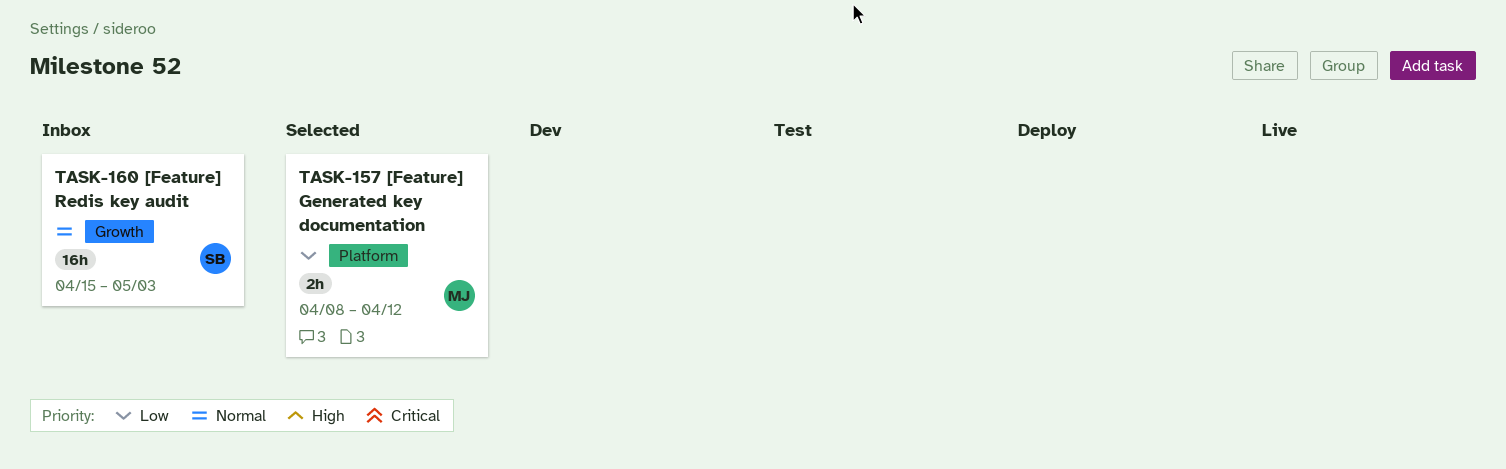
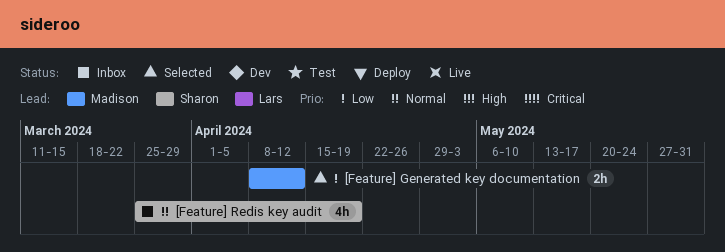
[Feature] Redis key audit, estimate: 16h -> 4h
[Feature] Redis key audit, start: Apr 15 -> Mar 25
[Feature] Redis key audit, due: May 3 -> Apr 19

